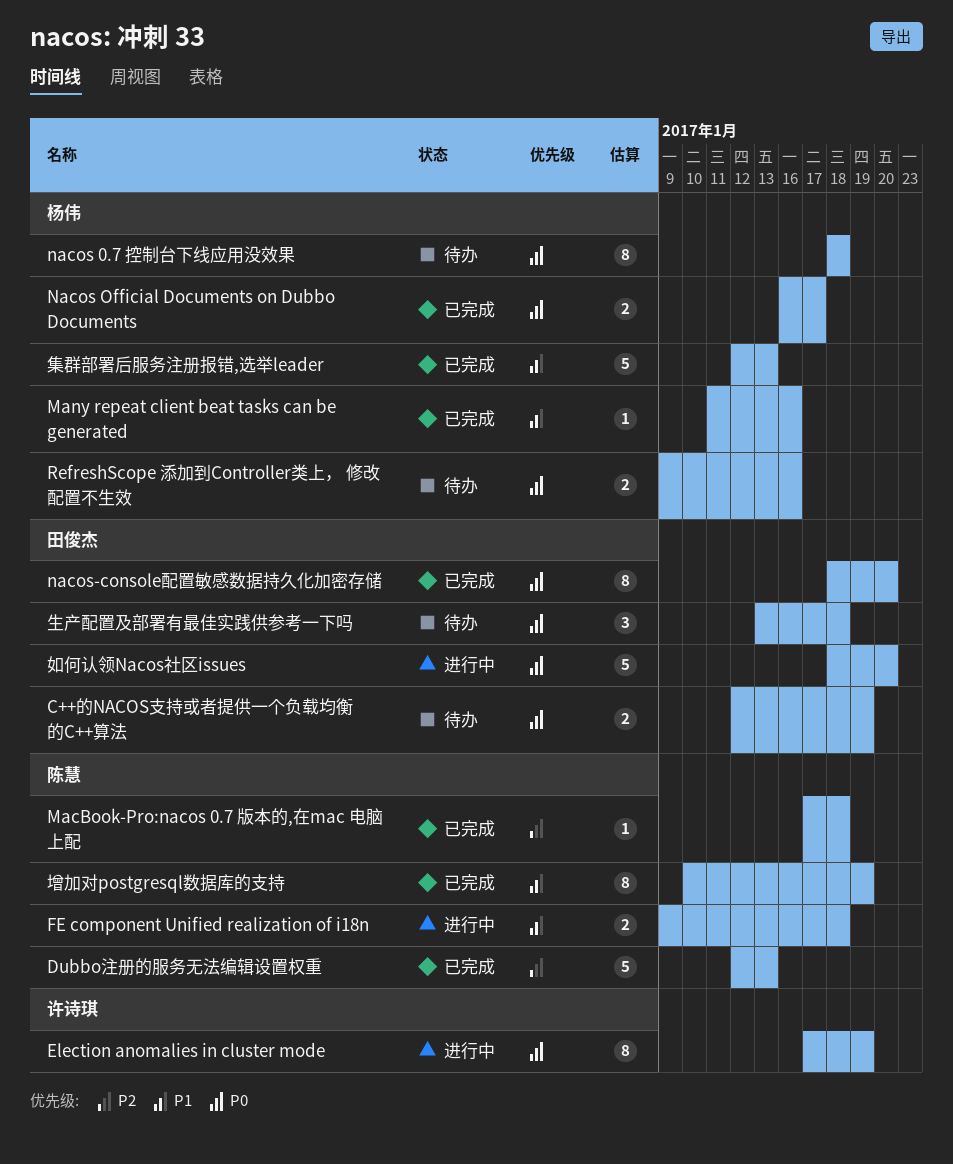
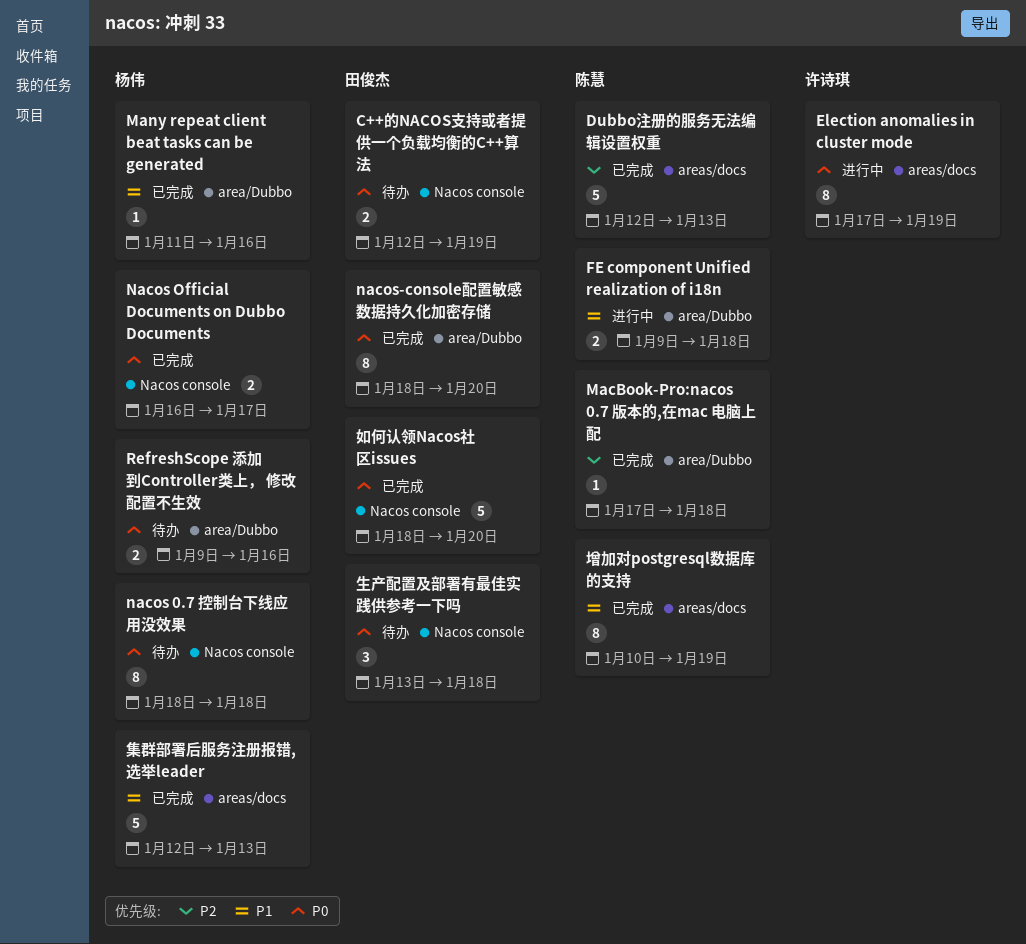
如何认领Nacos社区issues, status: 进行中 -> 已完成

